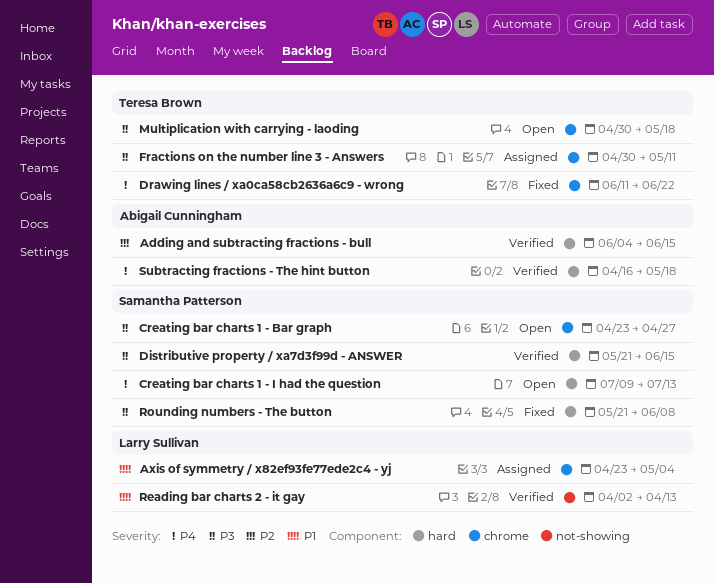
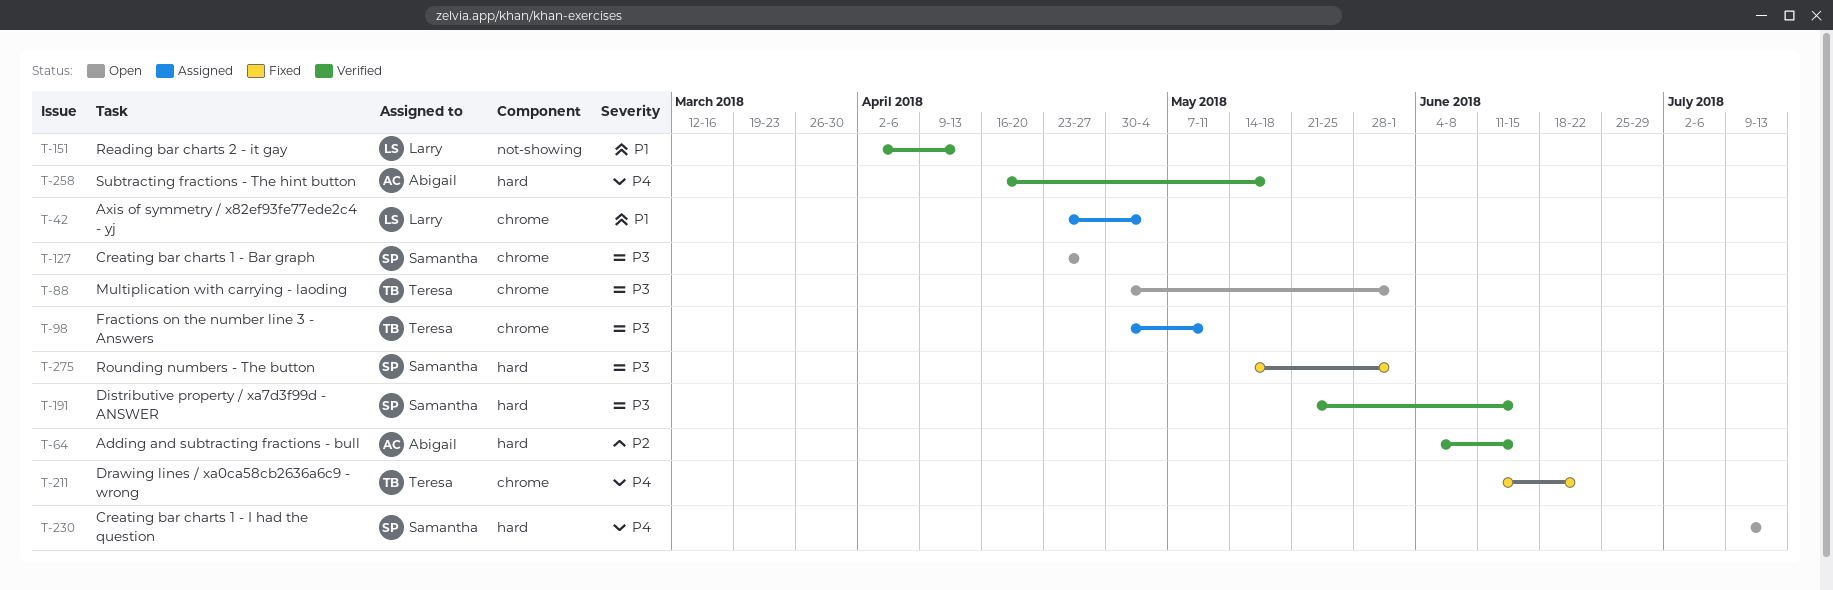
Multiplication with carrying - laoding, due: May 18 -> Jun 1
Rounding numbers - The button, start: May 21 -> May 14
Rounding numbers - The button, due: Jun 8 -> Jun 1

